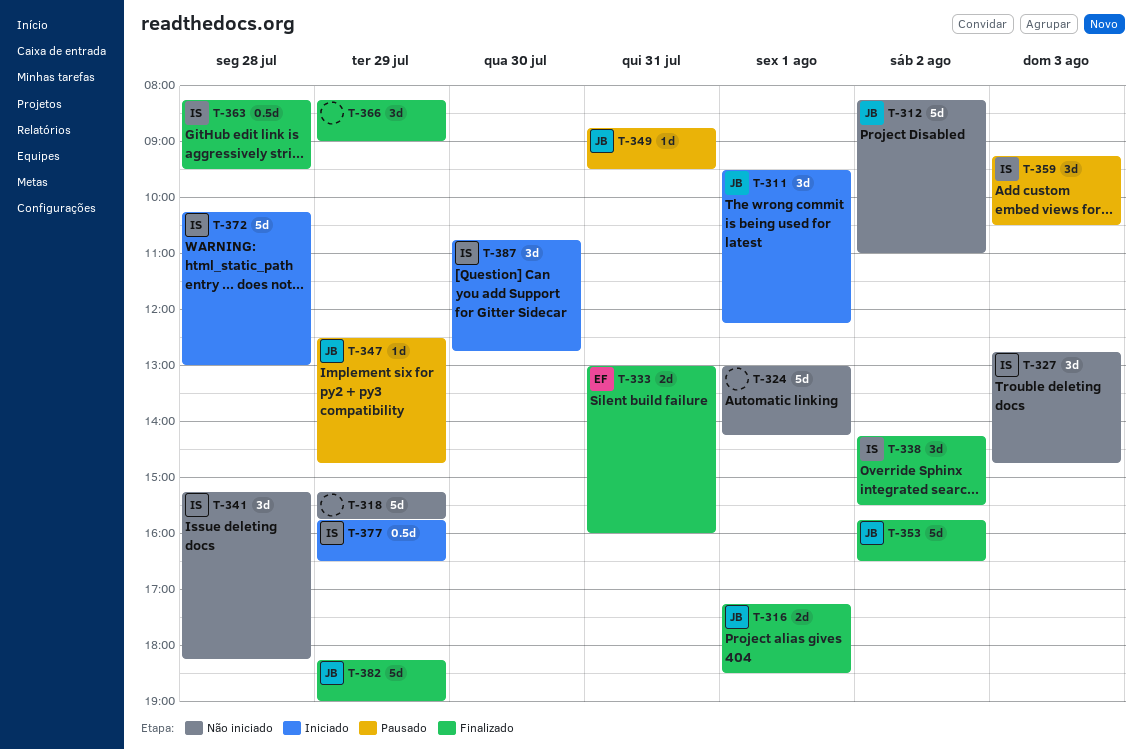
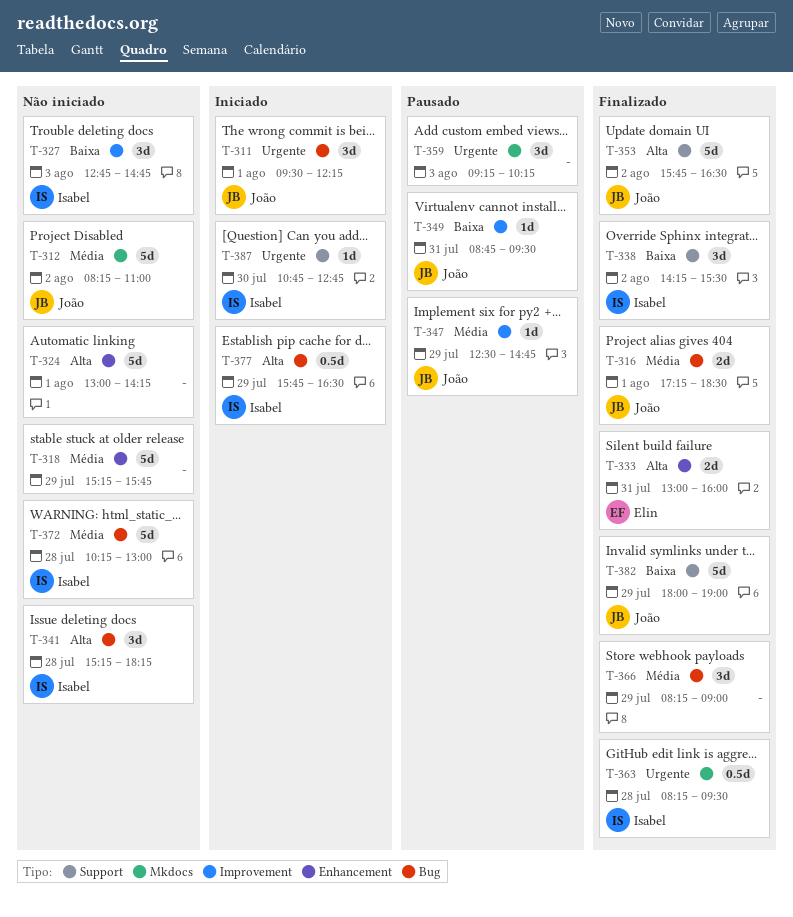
T-359, owner: Isabel -> none
T-359, ends: 10:30 -> 10:15
T-372, status: Iniciado -> Não iniciado
T-382, begins: 18:15 -> 18:00
T-387, estimate: 3d -> 1d

